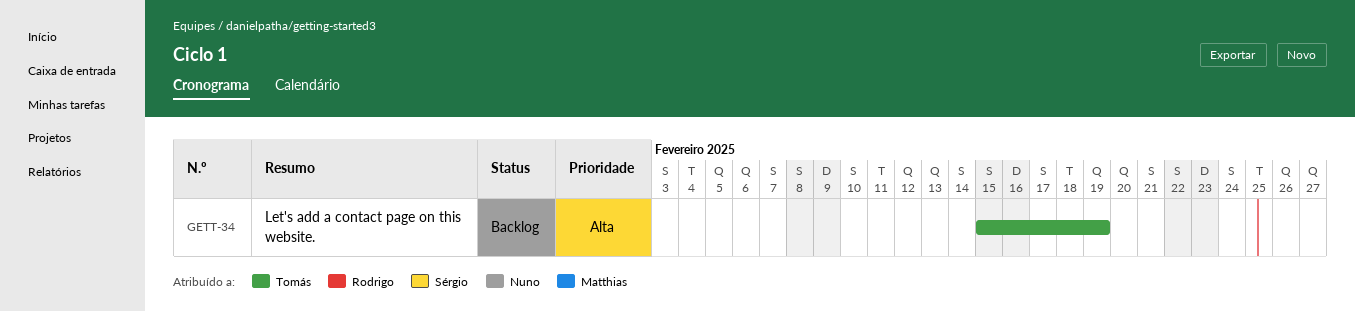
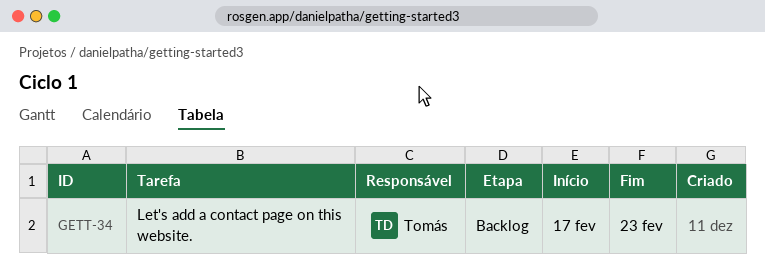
GETT-34, start: Feb 15 -> Feb 17
GETT-34, due: Feb 19 -> Feb 23

